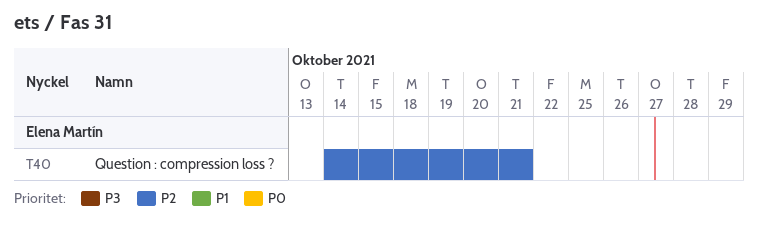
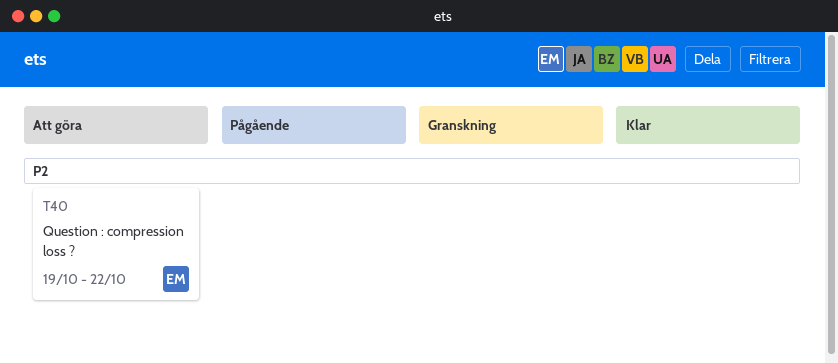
T40, start: Oct 14 -> Oct 19
T40, due: Oct 21 -> Oct 22

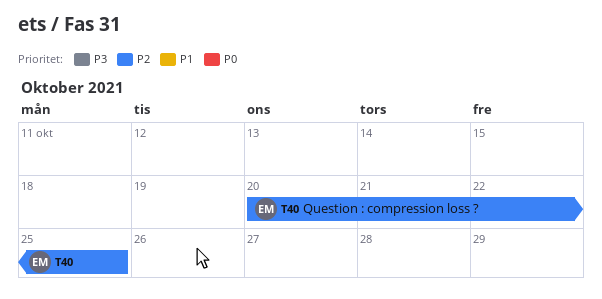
T40, start: Oct 19 -> Oct 20
T40, due: Oct 22 -> Oct 25

